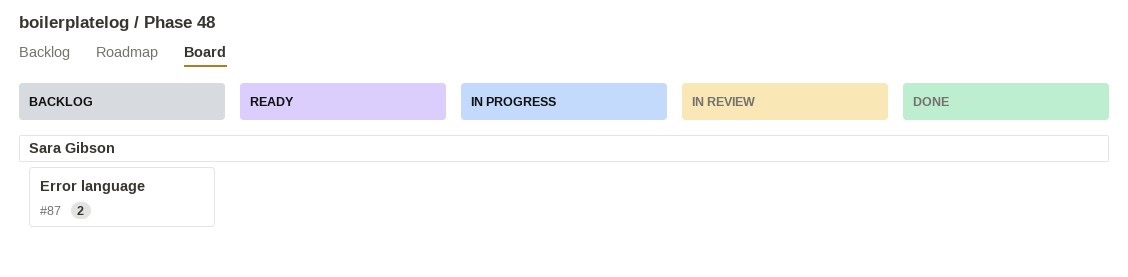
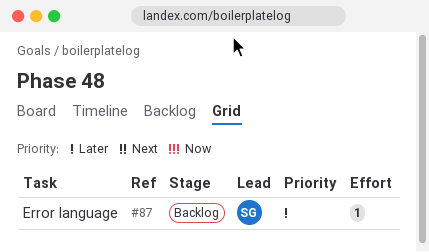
#87, estimate: 2 -> 1

